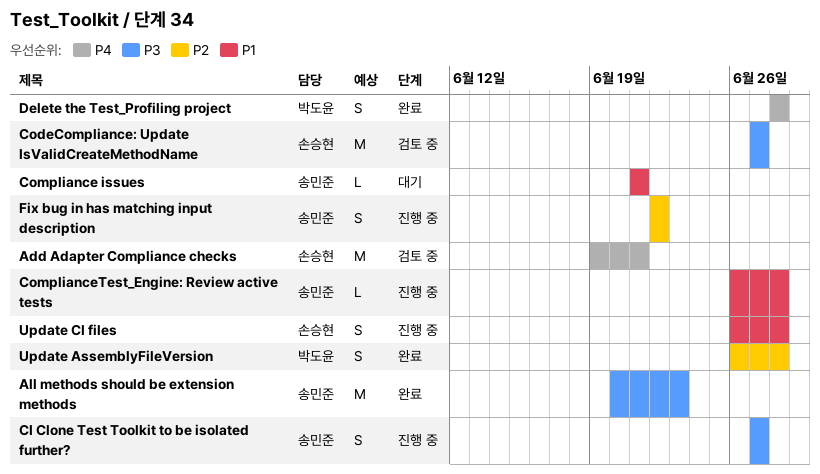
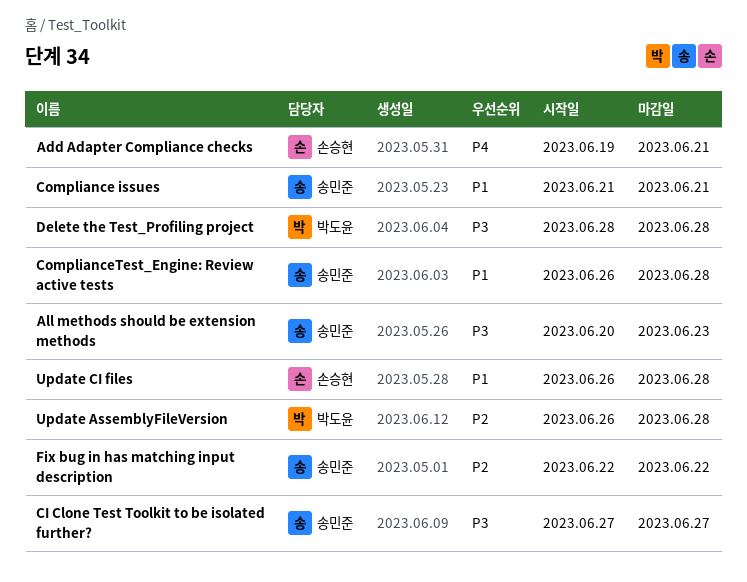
CodeCompliance: Update IsValidCreateMethodName: present -> none
Delete the Test_Profiling project, priority: P4 -> P3

